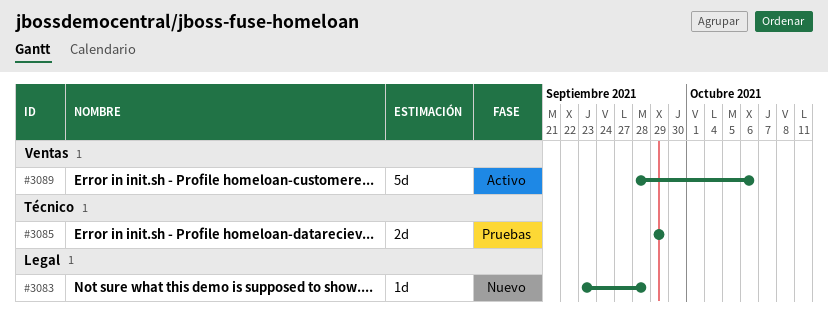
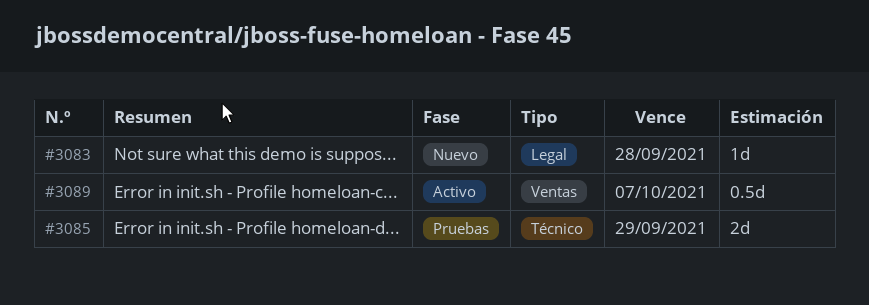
#3089, estimate: 5d -> 0.5d
#3089, due: Oct 6 -> Oct 7

